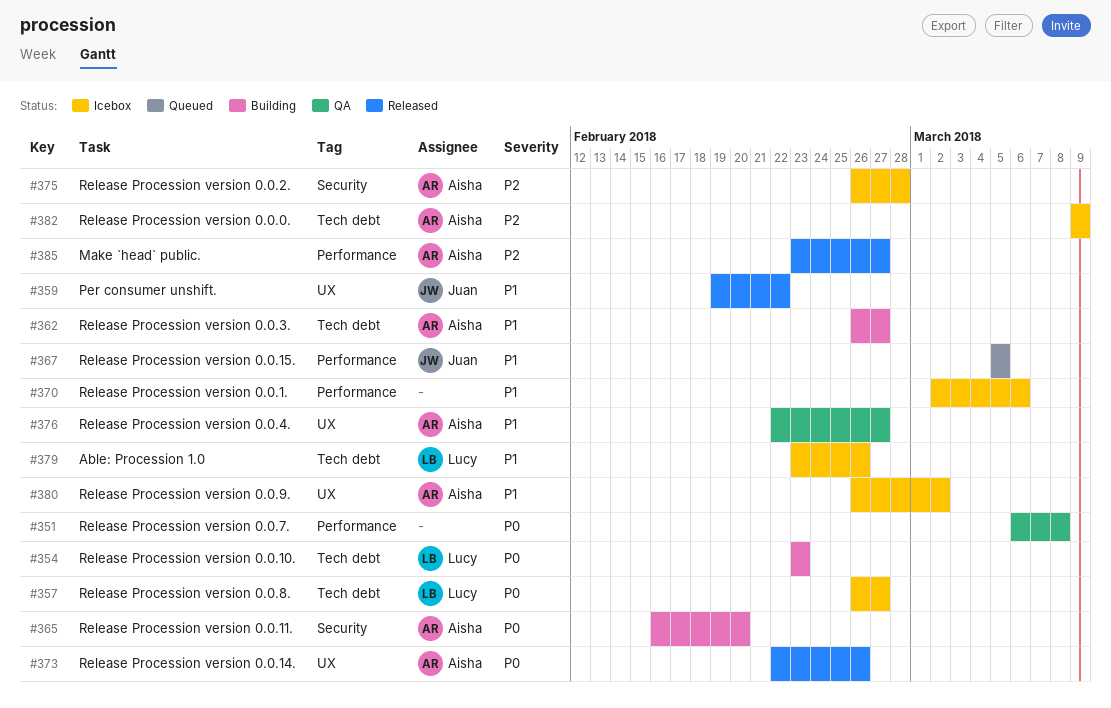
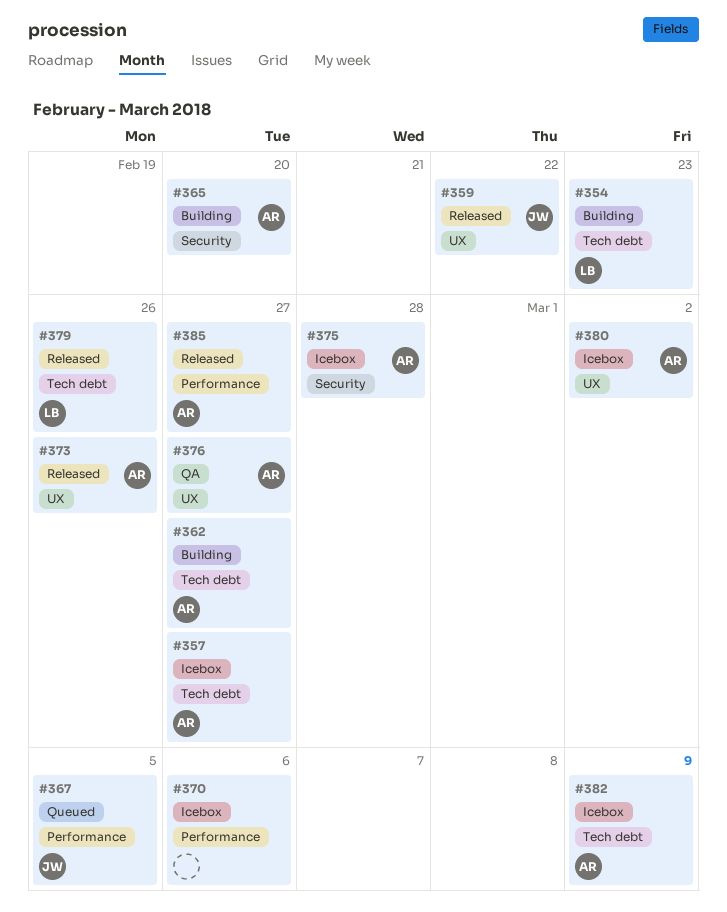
#351: present -> none
#357, owner: Lucy -> Aisha
#379, status: Icebox -> Released

